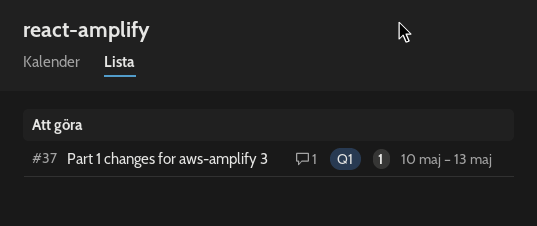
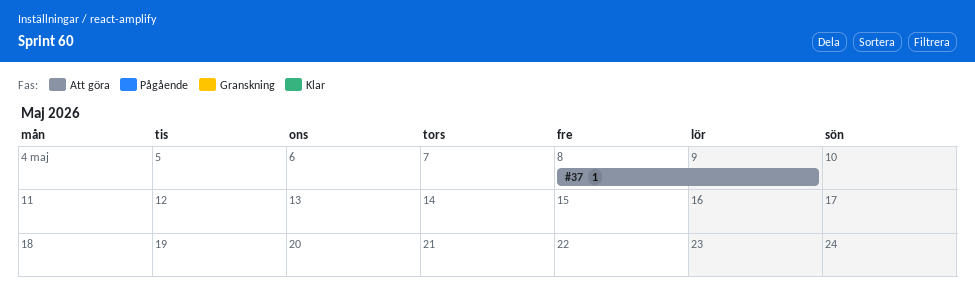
#37, start: May 10 -> May 8
#37, due: May 13 -> May 9

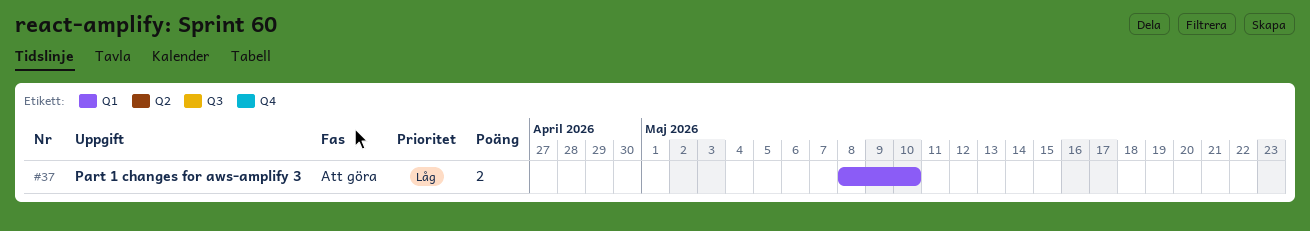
#37, estimate: 1 -> 2
#37, due: May 9 -> May 10

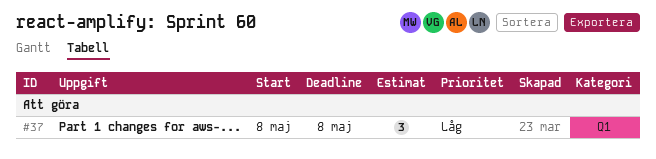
#37, estimate: 2 -> 3
#37, due: May 10 -> May 8

